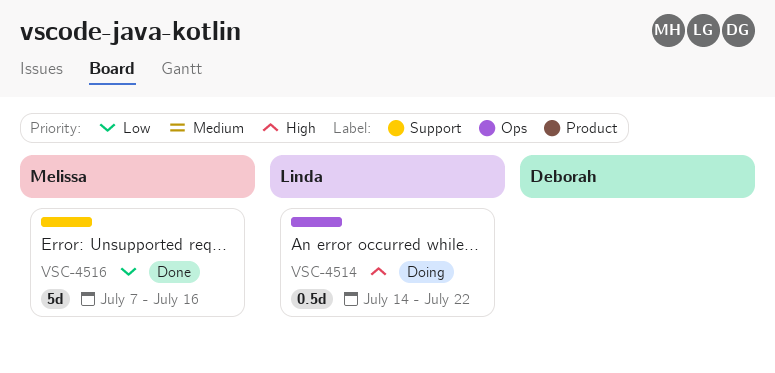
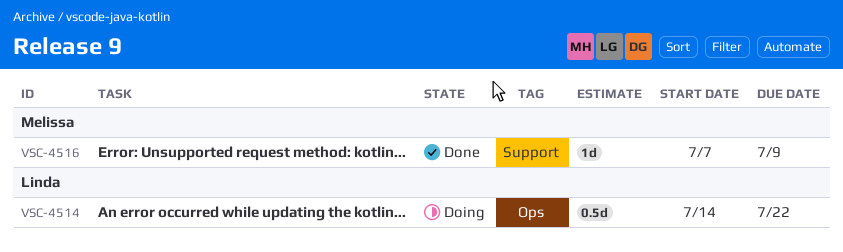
VSC-4516, estimate: 5d -> 1d
VSC-4516, due: Jul 16 -> Jul 9

